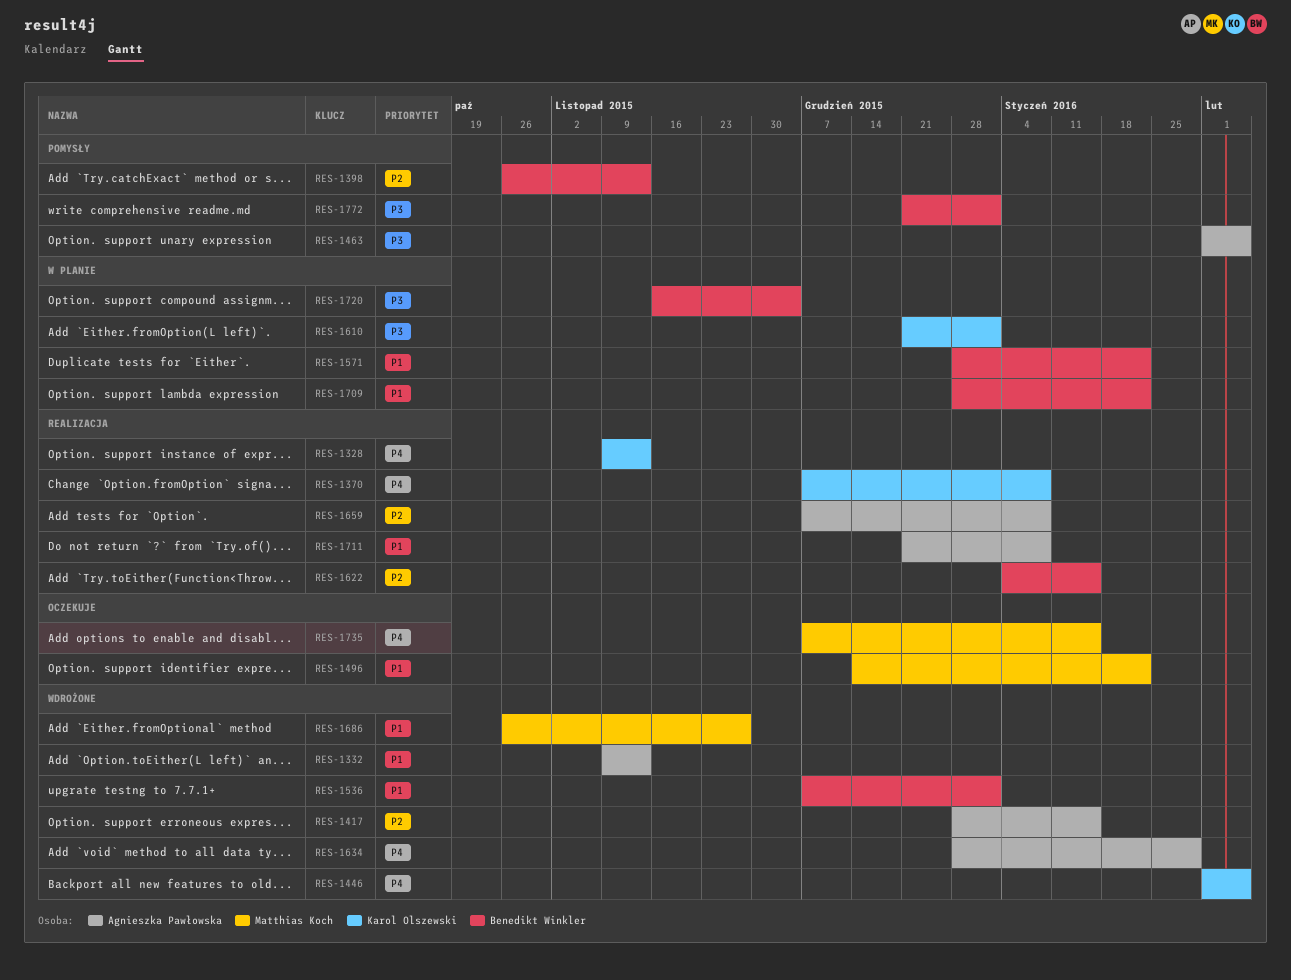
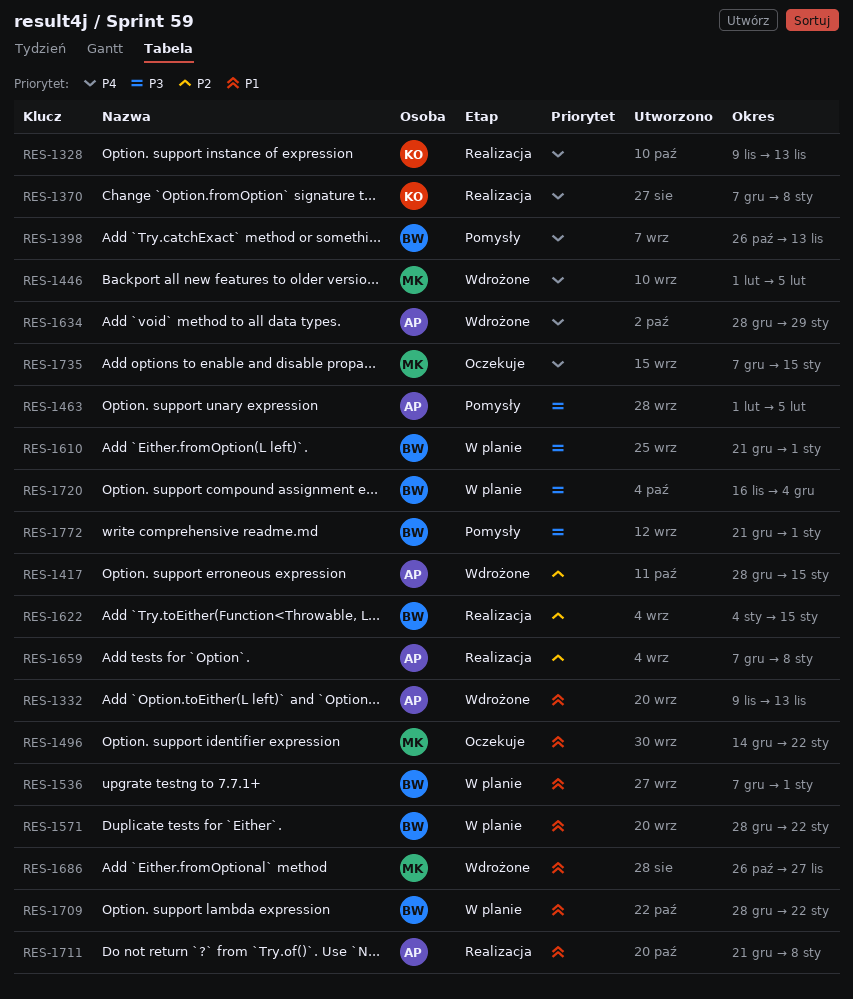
RES-1398, priority: P2 -> P4
RES-1446, owner: Karol Olszewski -> Matthias Koch
RES-1536, status: Wdrożone -> W planie
RES-1610, owner: Karol Olszewski -> Benedikt Winkler

